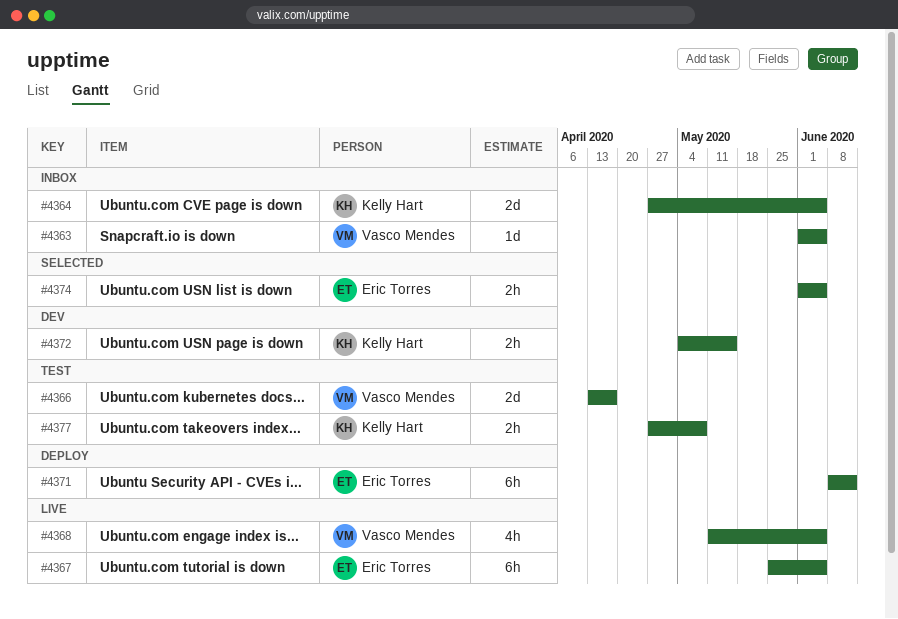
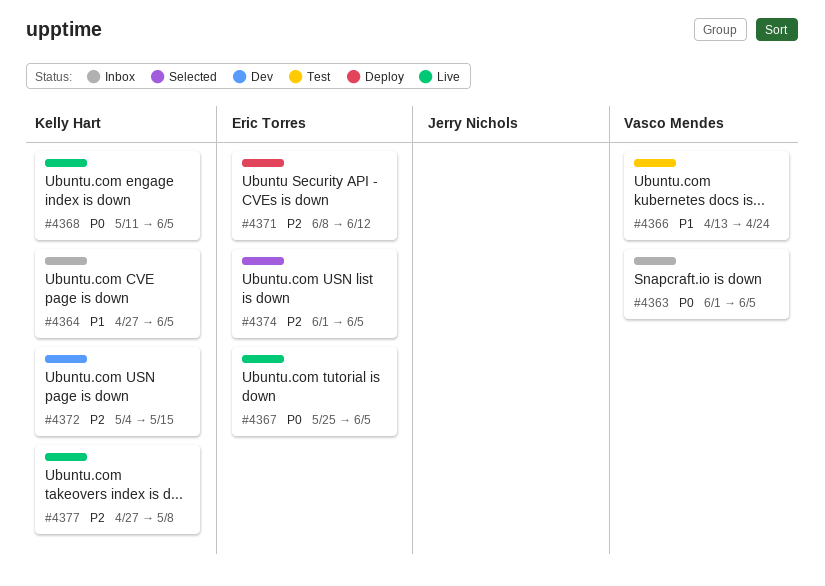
#4366, due: Apr 17 -> Apr 24
#4368, owner: Vasco Mendes -> Kelly Hart
#4377, status: Test -> Live

